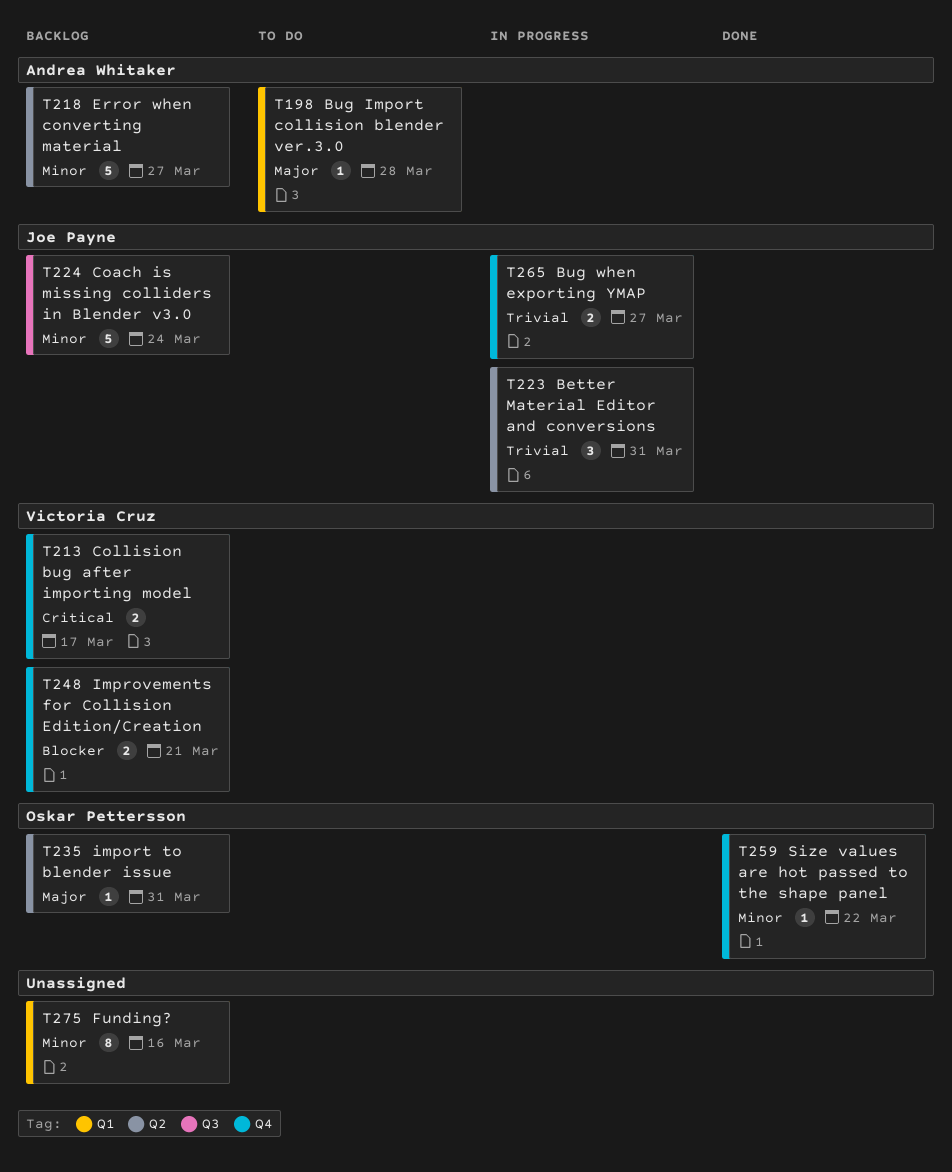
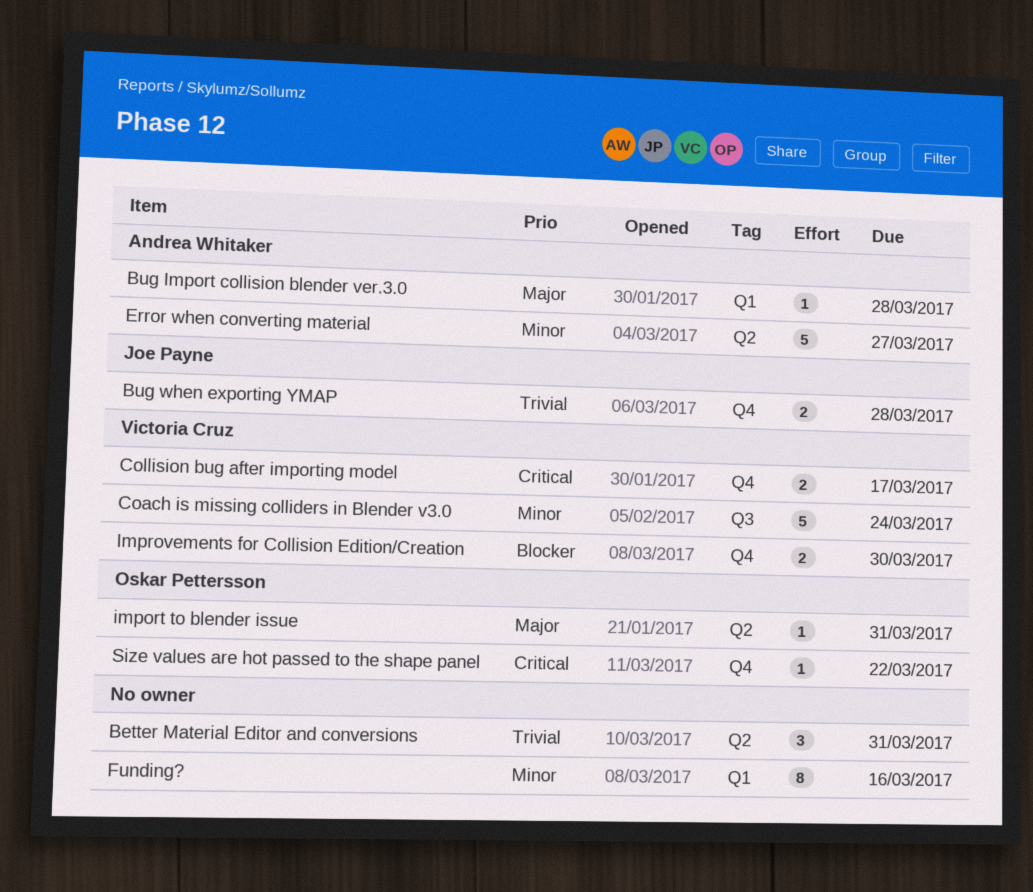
Better Material Editor and conversions, owner: Joe Payne -> none
Bug when exporting YMAP, due: Mar 27 -> Mar 28
Coach is missing colliders in Blender v3.0, owner: Joe Payne -> Victoria Cruz
Improvements for Collision Edition/Creation, due: Mar 21 -> Mar 30
Size values are hot passed to the shape panel, priority: Minor -> Critical

